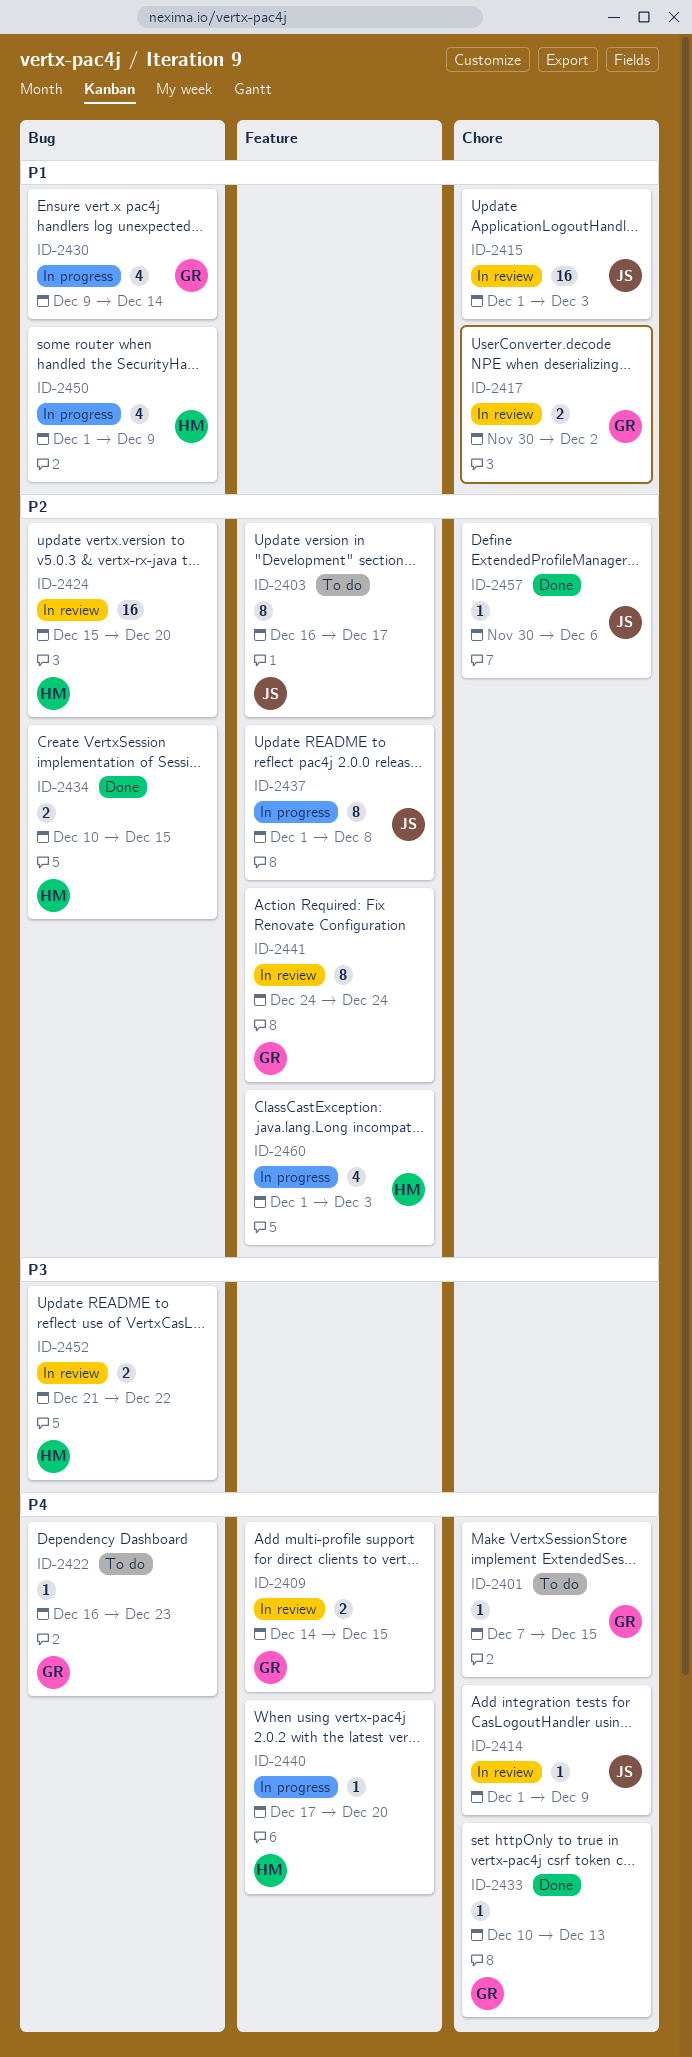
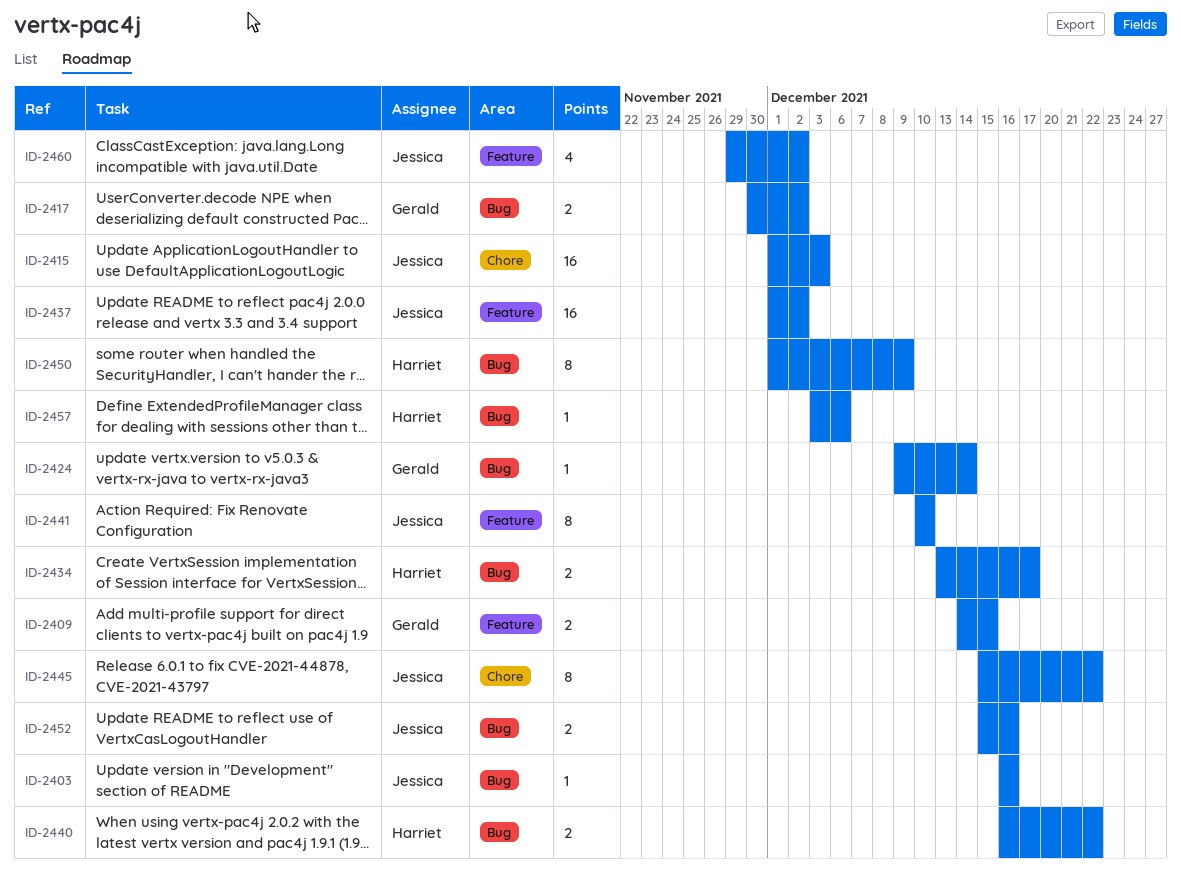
ID-2401: present -> none
ID-2403, label: Feature -> Bug
ID-2403, estimate: 8 -> 1
ID-2403, due: Dec 17 -> Dec 16
ID-2414: present -> none
ID-2417, label: Chore -> Bug
ID-2422: present -> none
ID-2424, owner: Harriet -> Gerald
ID-2424, estimate: 16 -> 1
ID-2424, start: Dec 15 -> Dec 9
ID-2424, due: Dec 20 -> Dec 14
ID-2430: present -> none
ID-2433: present -> none
ID-2434, start: Dec 10 -> Dec 13
ID-2434, due: Dec 15 -> Dec 17
ID-2437, estimate: 8 -> 16
ID-2437, due: Dec 8 -> Dec 2
ID-2440, label: Feature -> Bug
ID-2440, estimate: 1 -> 2
ID-2440, start: Dec 17 -> Dec 16
ID-2440, due: Dec 20 -> Dec 22
ID-2441, owner: Gerald -> Jessica
ID-2441, start: Dec 24 -> Dec 10
ID-2441, due: Dec 24 -> Dec 10
ID-2445: none -> present
ID-2450, estimate: 4 -> 8
ID-2452, owner: Harriet -> Jessica
ID-2452, start: Dec 21 -> Dec 15
ID-2452, due: Dec 22 -> Dec 16
ID-2457, owner: Jessica -> Harriet
ID-2457, label: Chore -> Bug
ID-2457, start: Nov 30 -> Dec 3
ID-2460, owner: Harriet -> Jessica
ID-2460, start: Dec 1 -> Nov 29
ID-2460, due: Dec 3 -> Dec 2

